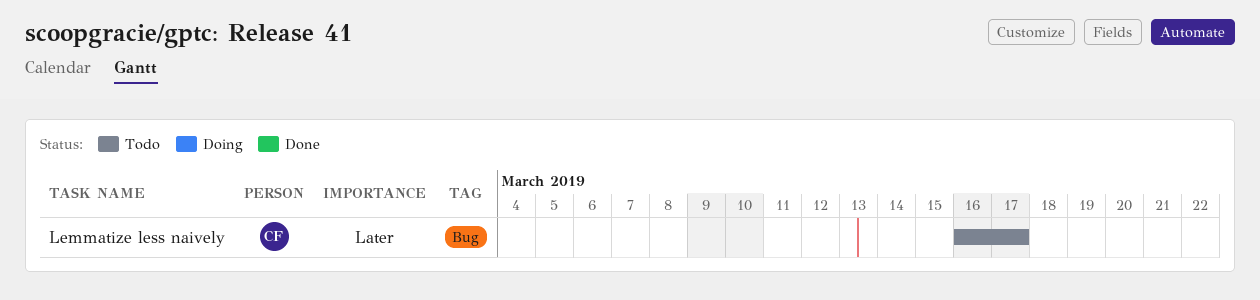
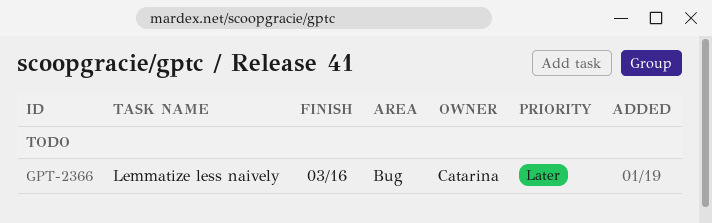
Lemmatize less naively, due: Mar 17 -> Mar 16

